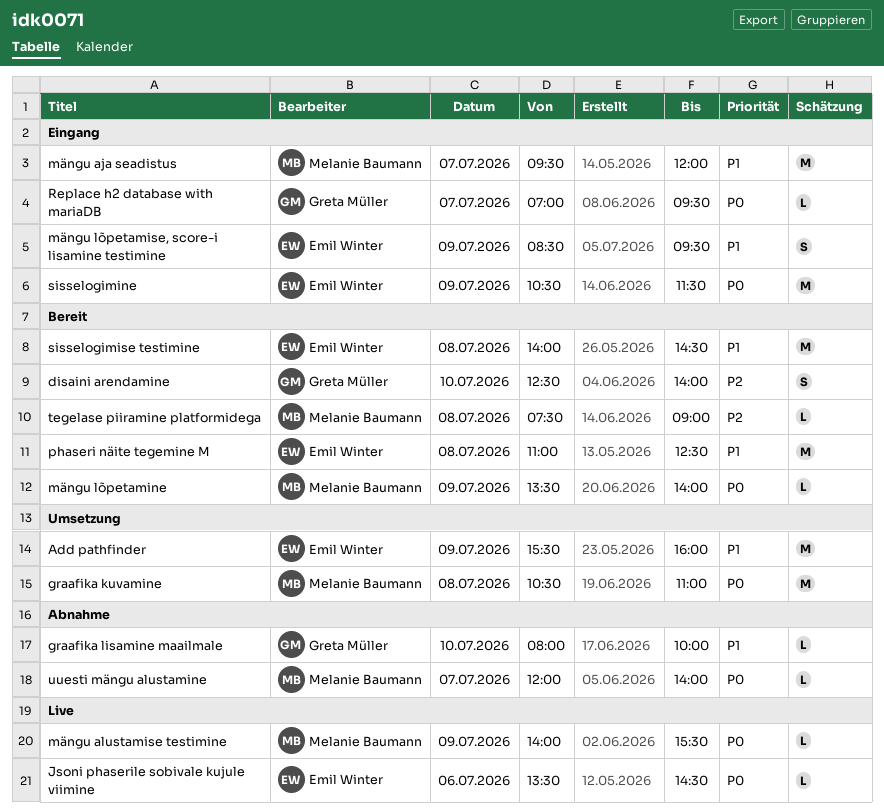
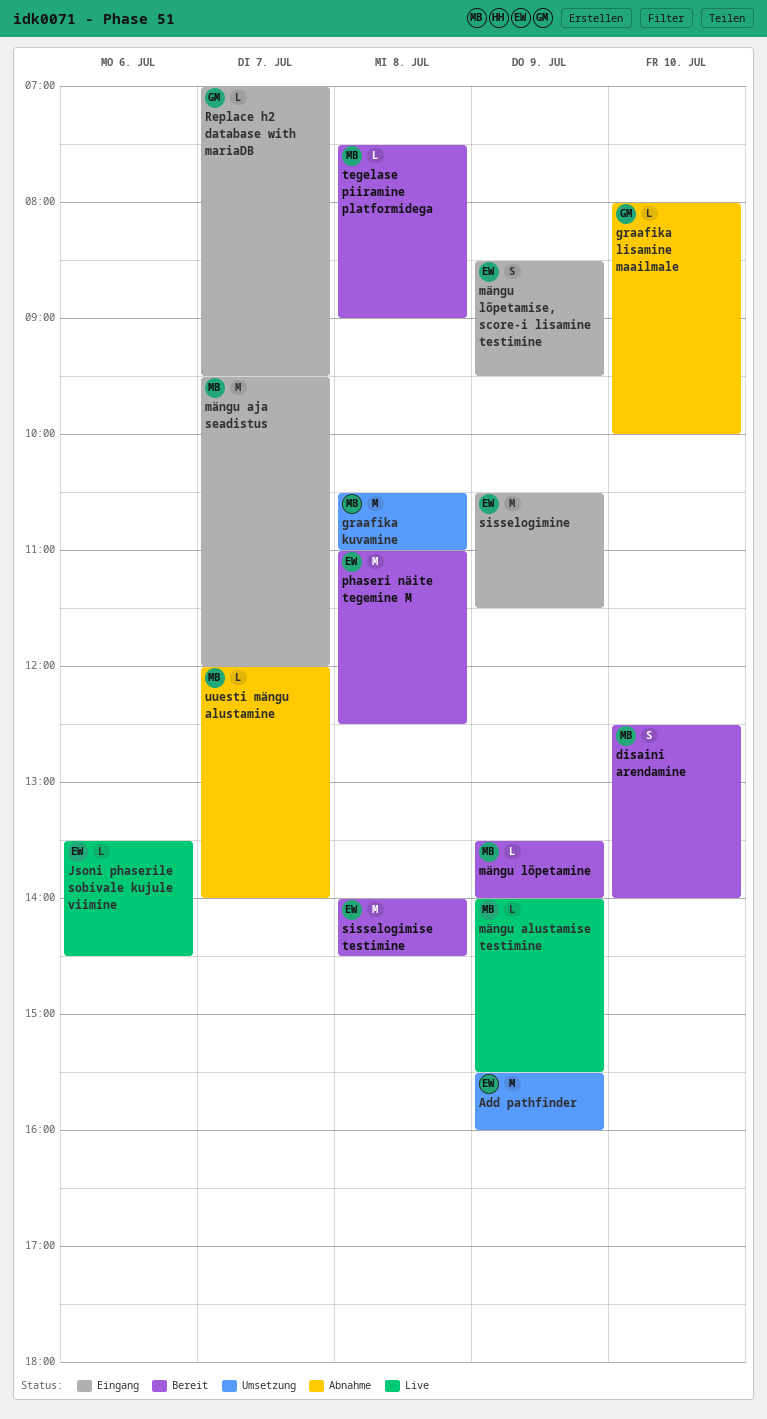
disaini arendamine, owner: Greta Müller -> Melanie Baumann

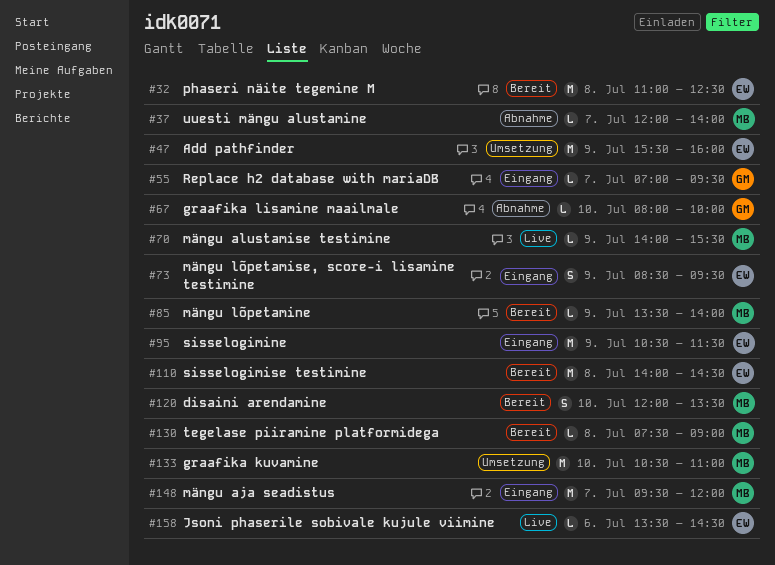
disaini arendamine, begins: 12:30 -> 12:00
disaini arendamine, ends: 14:00 -> 13:30
graafika kuvamine, day: Jul 8 -> Jul 10

